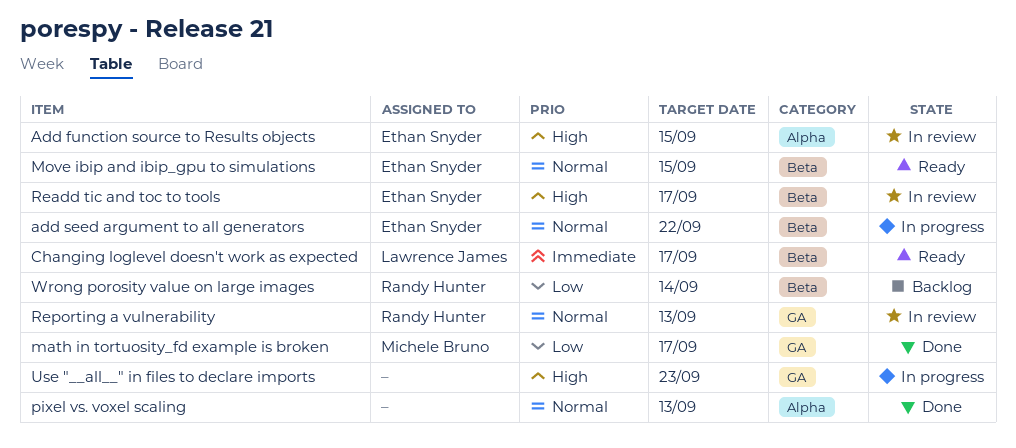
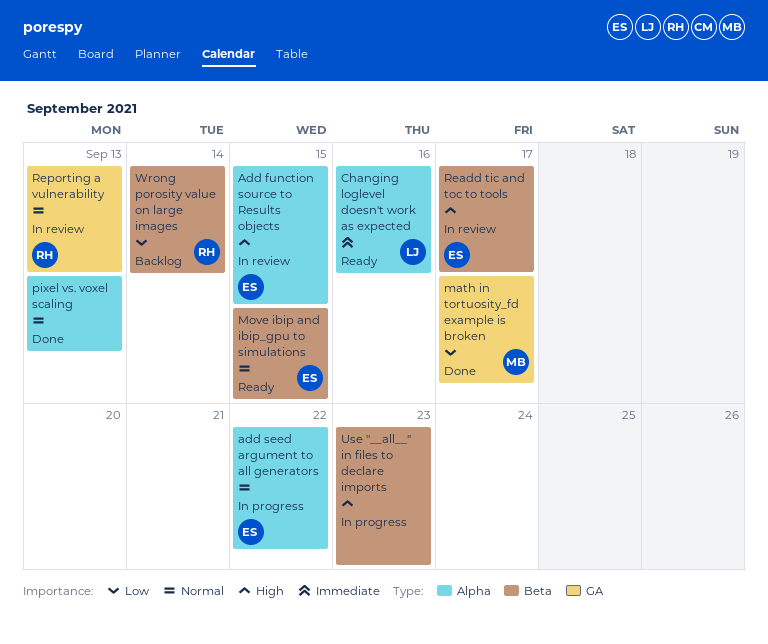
add seed argument to all generators, label: Beta -> Alpha
Changing loglevel doesn't work as expected, label: Beta -> Alpha
Changing loglevel doesn't work as expected, due: Sep 17 -> Sep 16
Use "__all__" in files to declare imports, label: GA -> Beta

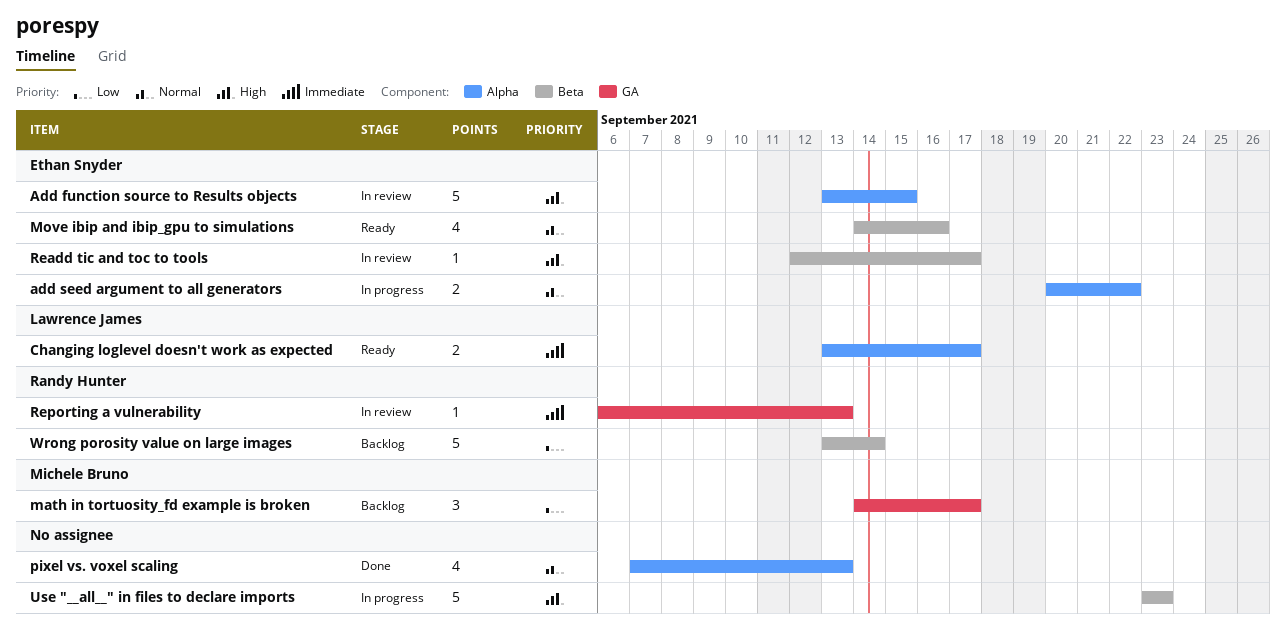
Changing loglevel doesn't work as expected, due: Sep 16 -> Sep 17
math in tortuosity_fd example is broken, status: Done -> Backlog
Move ibip and ibip_gpu to simulations, due: Sep 15 -> Sep 16
Reporting a vulnerability, priority: Normal -> Immediate

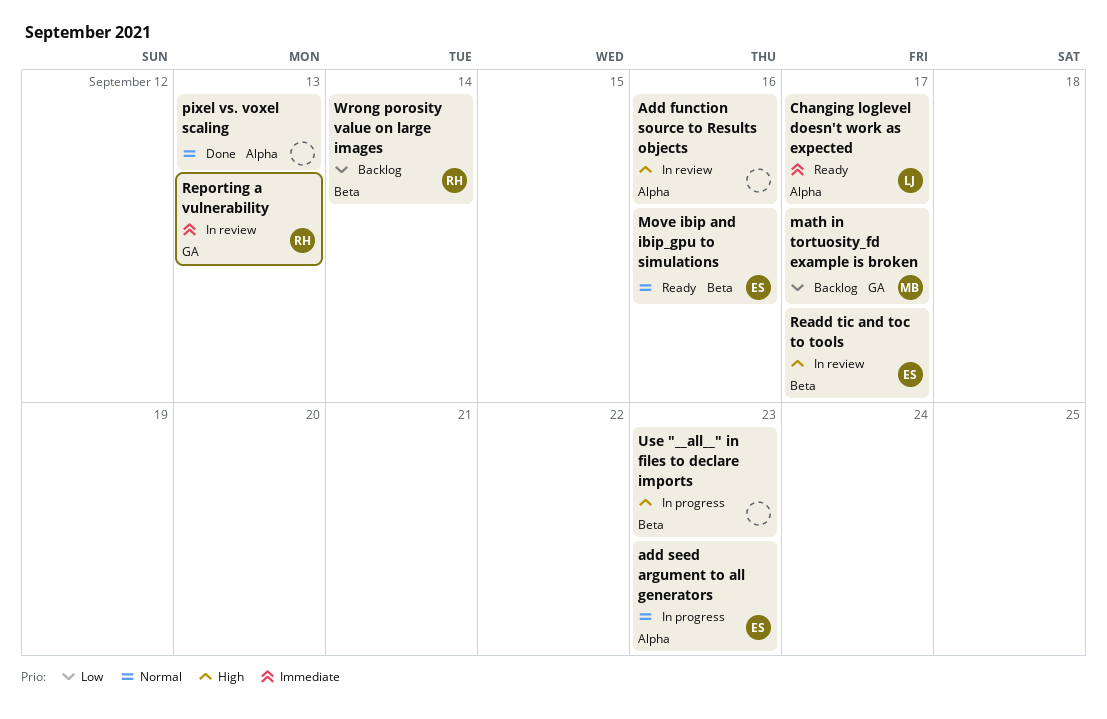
Add function source to Results objects, owner: Ethan Snyder -> none
Add function source to Results objects, due: Sep 15 -> Sep 16
add seed argument to all generators, due: Sep 22 -> Sep 23

